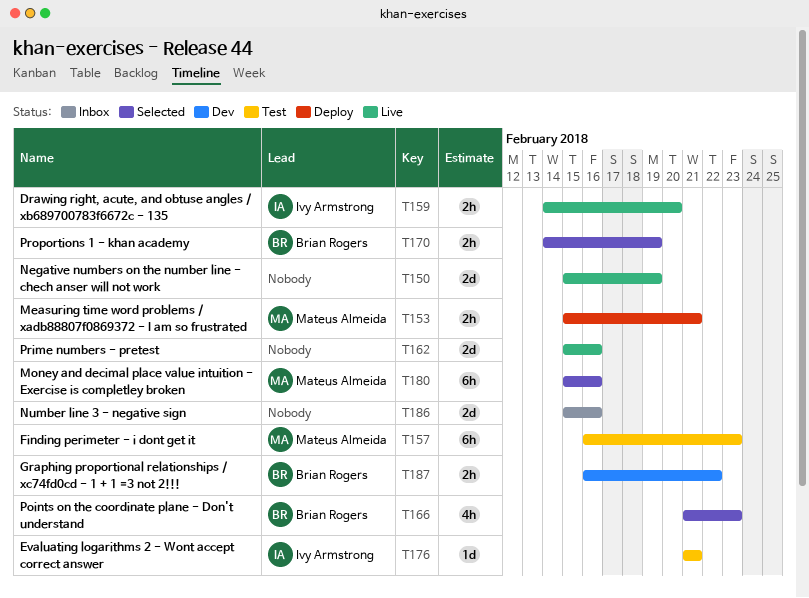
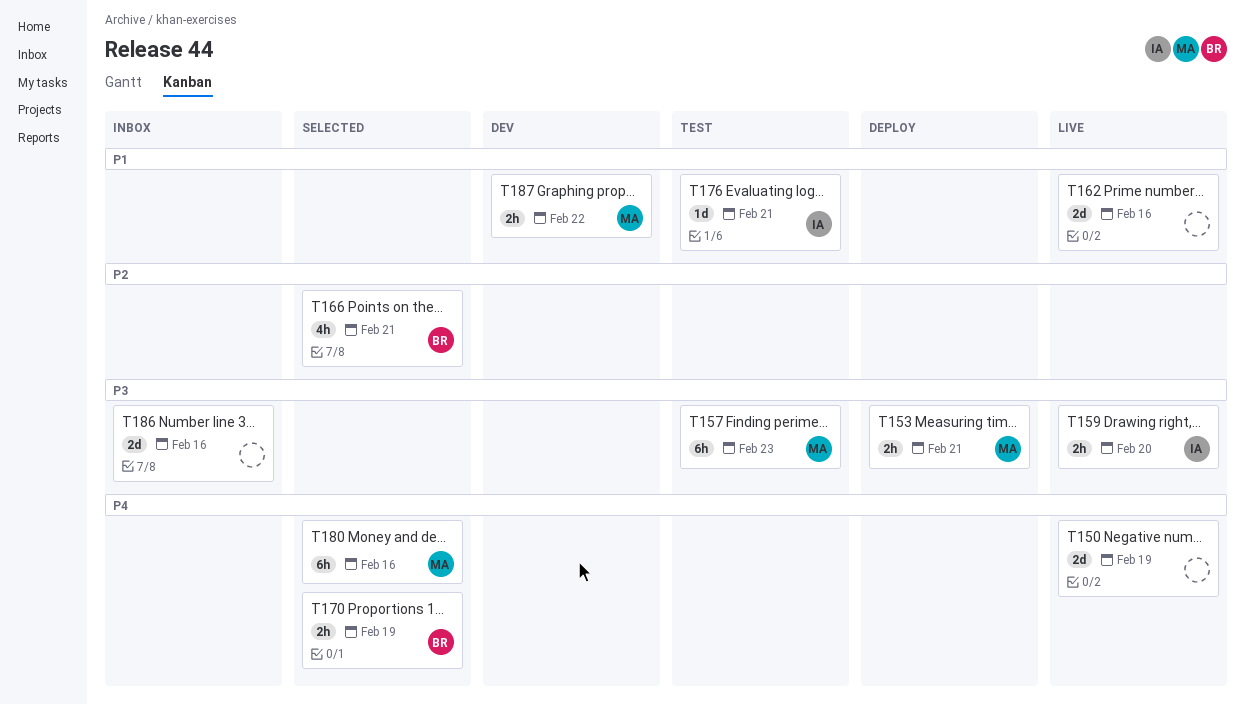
T166, due: Feb 23 -> Feb 21
T187, owner: Brian Rogers -> Mateus Almeida

